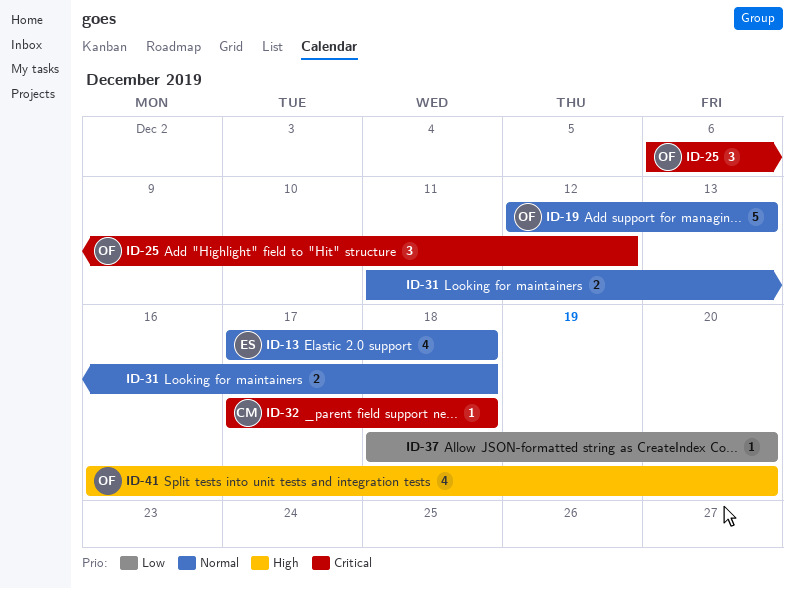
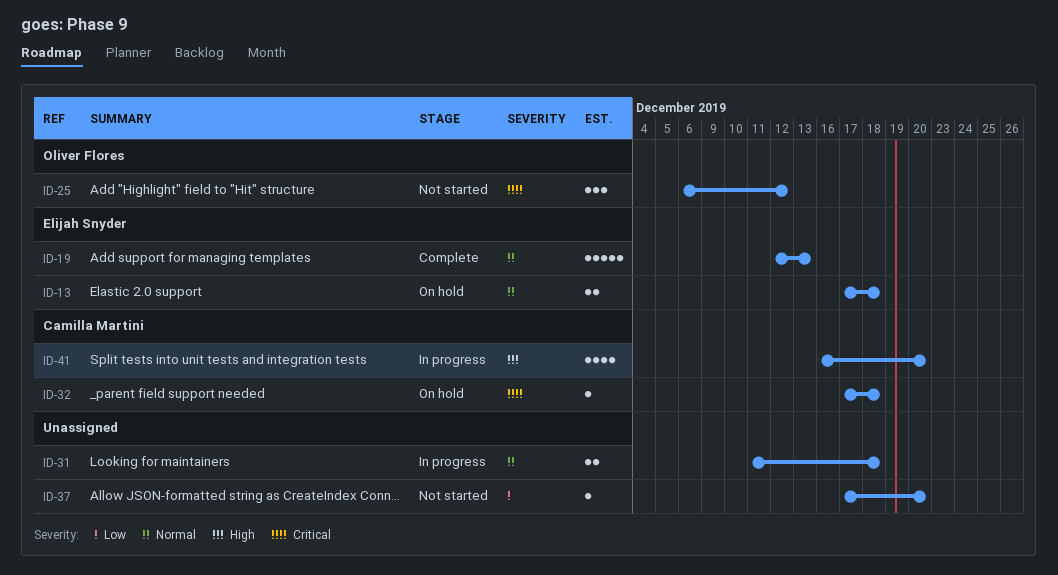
ID-13, estimate: 4 -> 2
ID-19, owner: Oliver Flores -> Elijah Snyder
ID-37, start: Dec 18 -> Dec 17
ID-41, owner: Oliver Flores -> Camilla Martini

